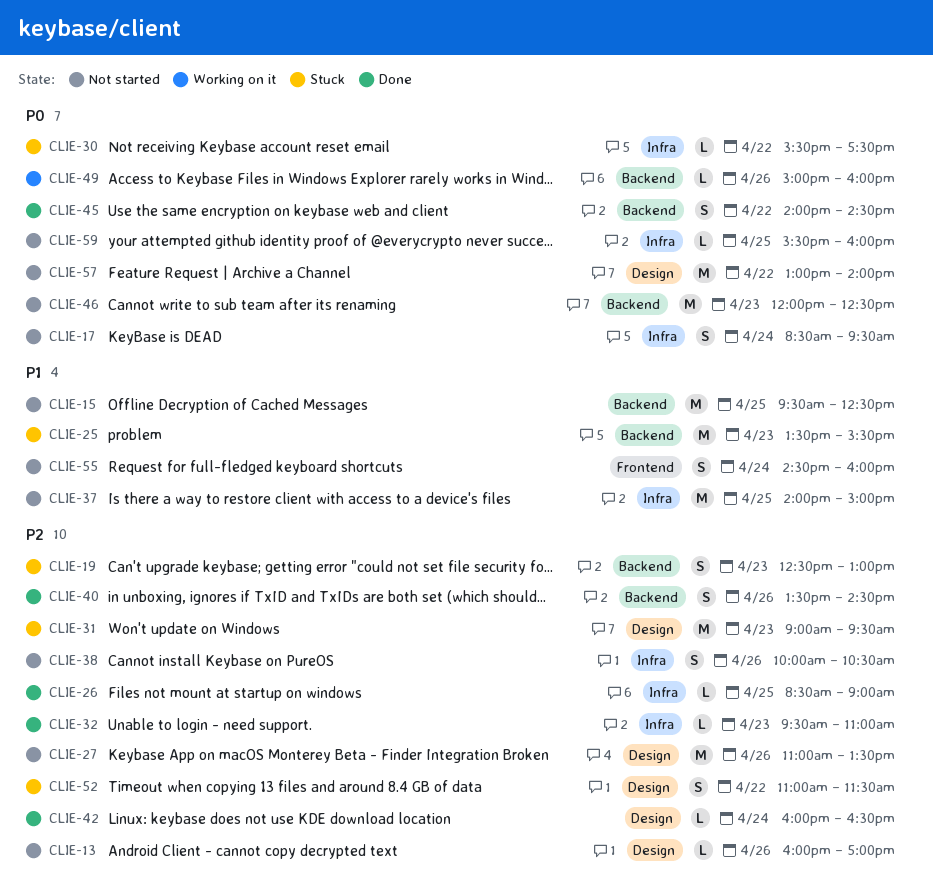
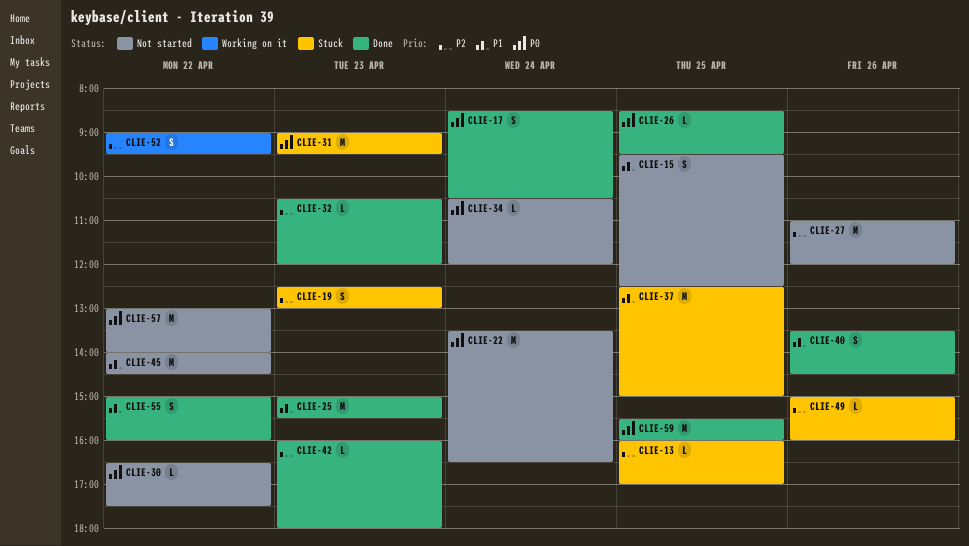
CLIE-13, status: Not started -> Stuck
CLIE-13, day: Apr 26 -> Apr 25
CLIE-15, estimate: M -> S
CLIE-17, status: Not started -> Done
CLIE-17, ends: 09:30 -> 10:30
CLIE-22: none -> present
CLIE-25, status: Stuck -> Done
CLIE-25, begins: 13:30 -> 15:00
CLIE-26, priority: P2 -> P0
CLIE-26, ends: 09:00 -> 09:30
CLIE-27, ends: 13:30 -> 12:00
CLIE-30, status: Stuck -> Not started
CLIE-30, begins: 15:30 -> 16:30
CLIE-31, priority: P2 -> P0
CLIE-32, begins: 09:30 -> 10:30
CLIE-32, ends: 11:00 -> 12:00
CLIE-34: none -> present
CLIE-37, status: Not started -> Stuck
CLIE-37, begins: 14:00 -> 12:30
CLIE-38: present -> none
CLIE-40, priority: P2 -> P1
CLIE-42, day: Apr 24 -> Apr 23
CLIE-42, ends: 16:30 -> 18:00
CLIE-45, status: Done -> Not started
CLIE-45, priority: P0 -> P1
CLIE-45, estimate: S -> M
CLIE-46: present -> none
CLIE-49, status: Working on it -> Stuck
CLIE-49, priority: P0 -> P2
CLIE-52, status: Stuck -> Working on it
CLIE-52, begins: 11:00 -> 09:00
CLIE-52, ends: 11:30 -> 09:30
CLIE-55, status: Not started -> Done
CLIE-55, day: Apr 24 -> Apr 22
CLIE-55, begins: 14:30 -> 15:00
CLIE-59, status: Not started -> Done
CLIE-59, estimate: L -> M

